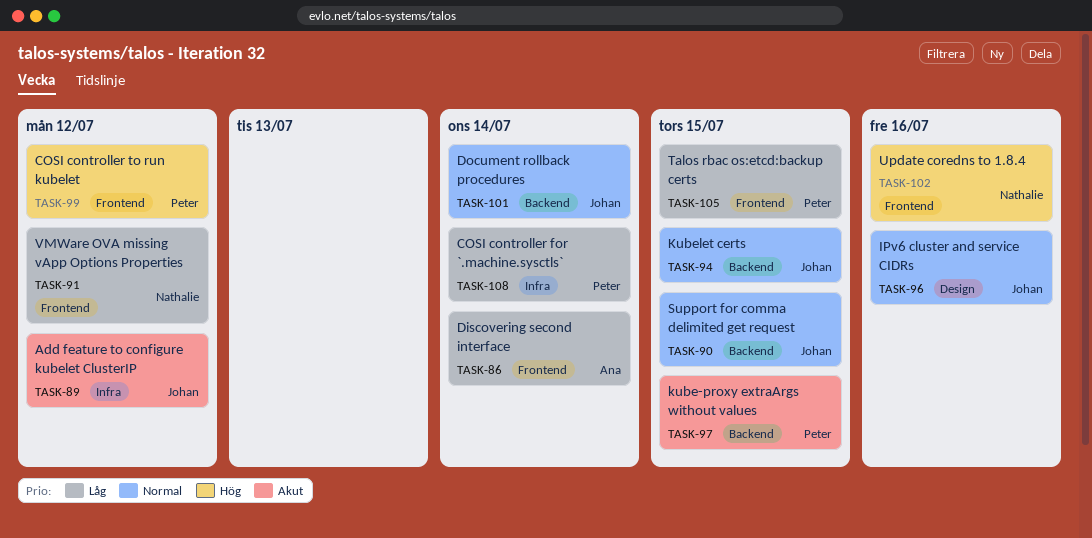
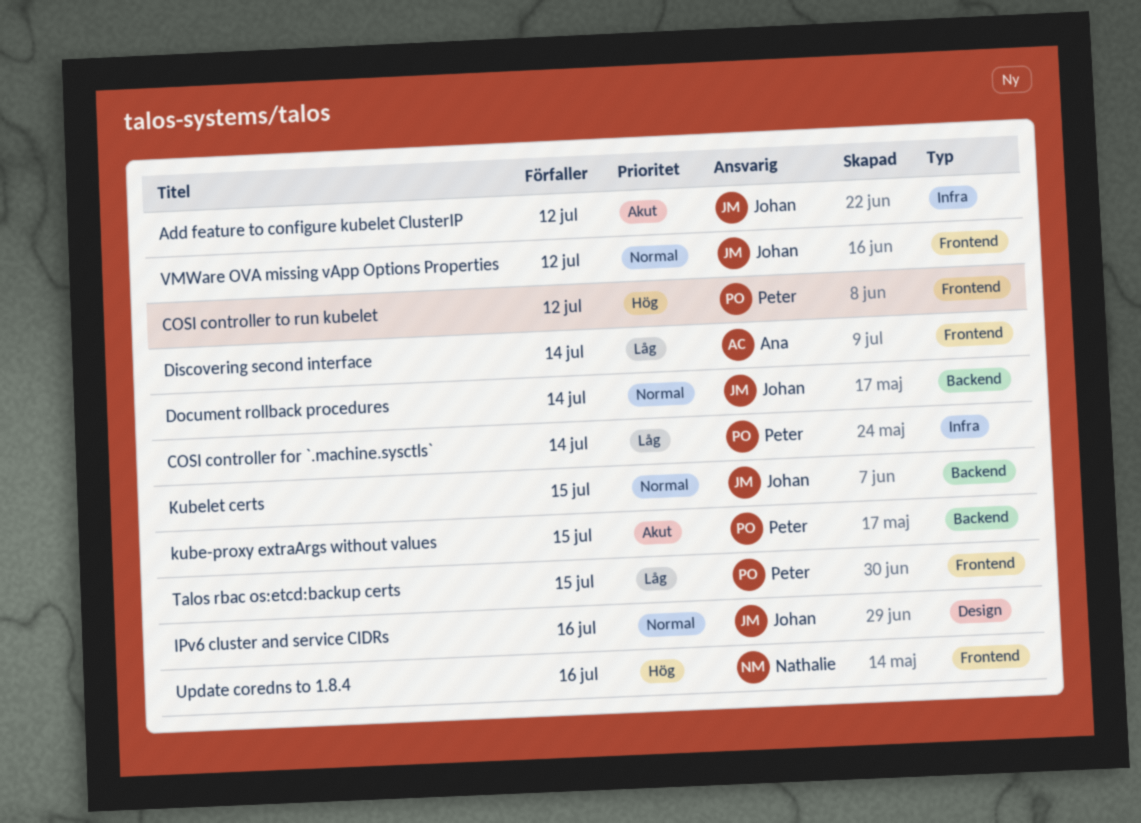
Support for comma delimited get request: present -> none
VMWare OVA missing vApp Options Properties, owner: Nathalie -> Johan
VMWare OVA missing vApp Options Properties, priority: Låg -> Normal

